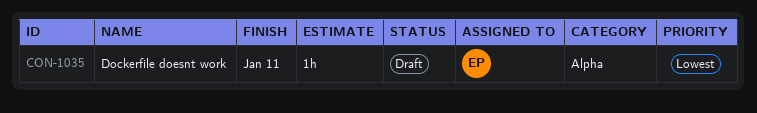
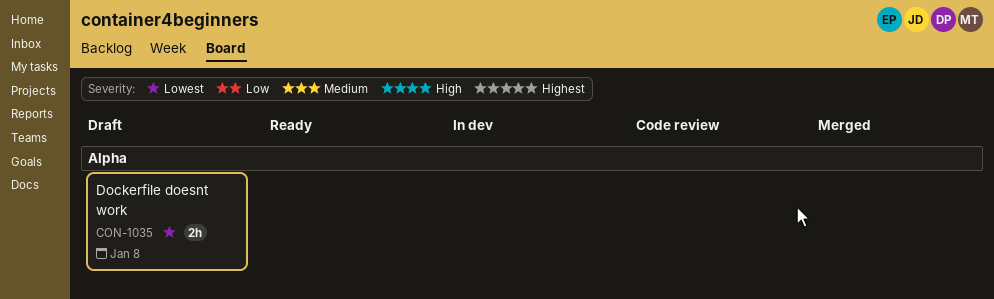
CON-1035, estimate: 1h -> 2h
CON-1035, due: Jan 11 -> Jan 8

